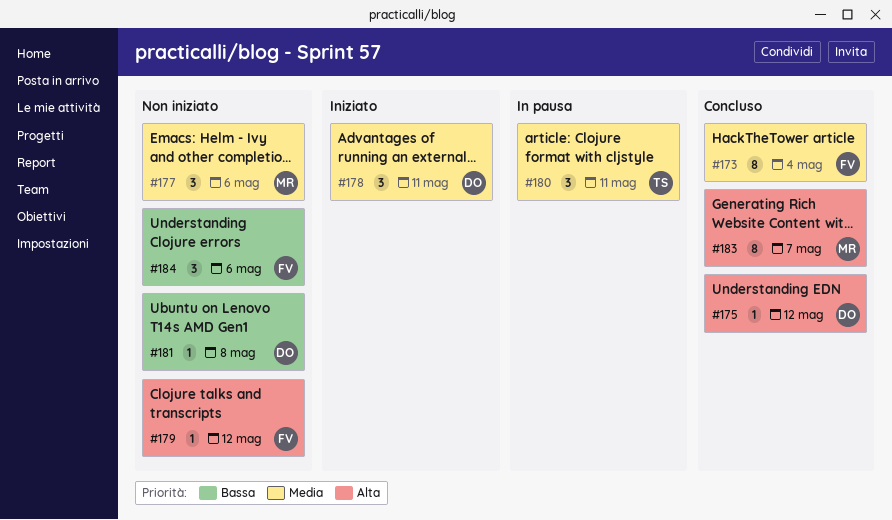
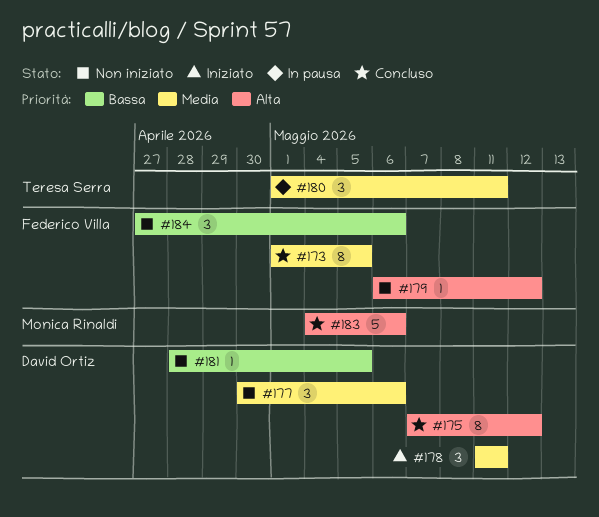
#173, due: May 4 -> May 5
#175, estimate: 1 -> 8
#177, owner: Monica Rinaldi -> David Ortiz
#181, due: May 8 -> May 5
#183, estimate: 8 -> 5
#183, due: May 7 -> May 6

